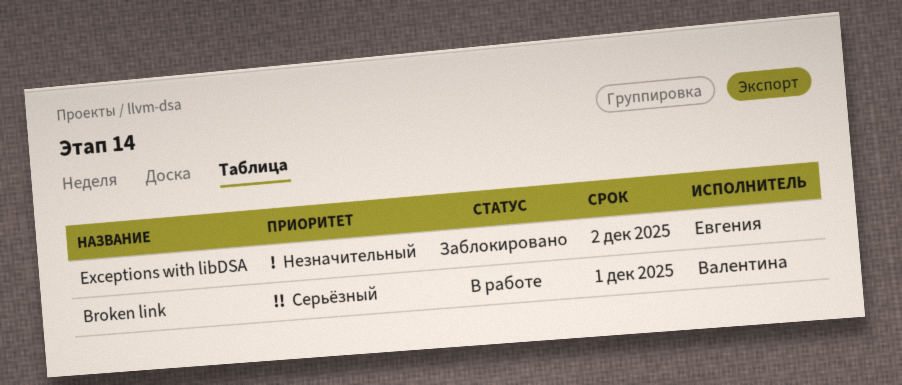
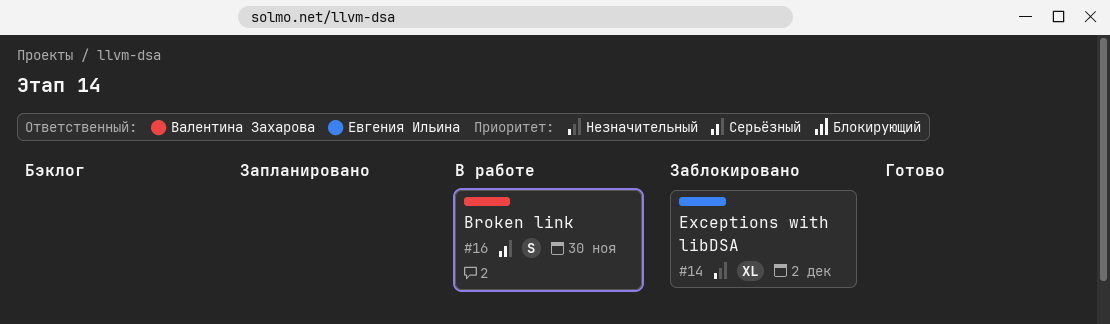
Broken link, due: Dec 1 -> Nov 30

